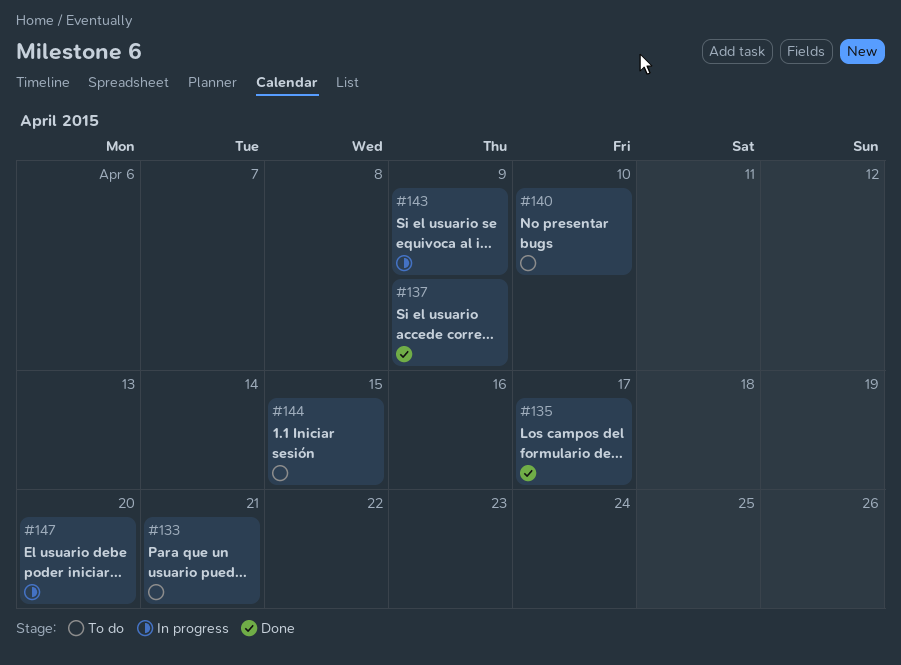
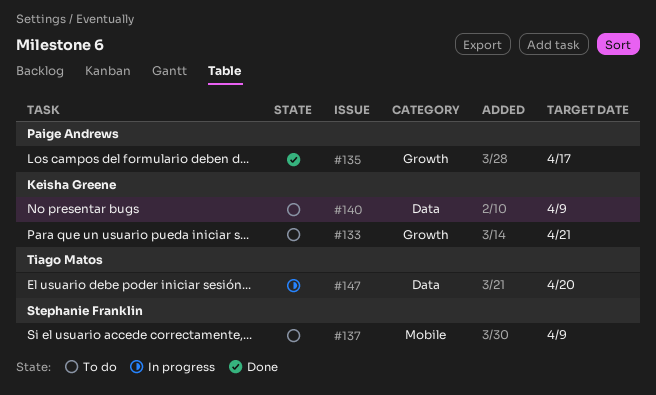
#137, status: Done -> To do
#140, due: Apr 10 -> Apr 9
#143: present -> none
#144: present -> none

